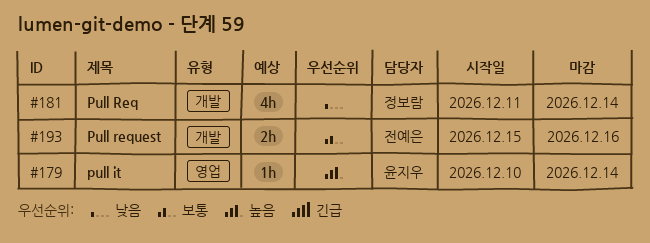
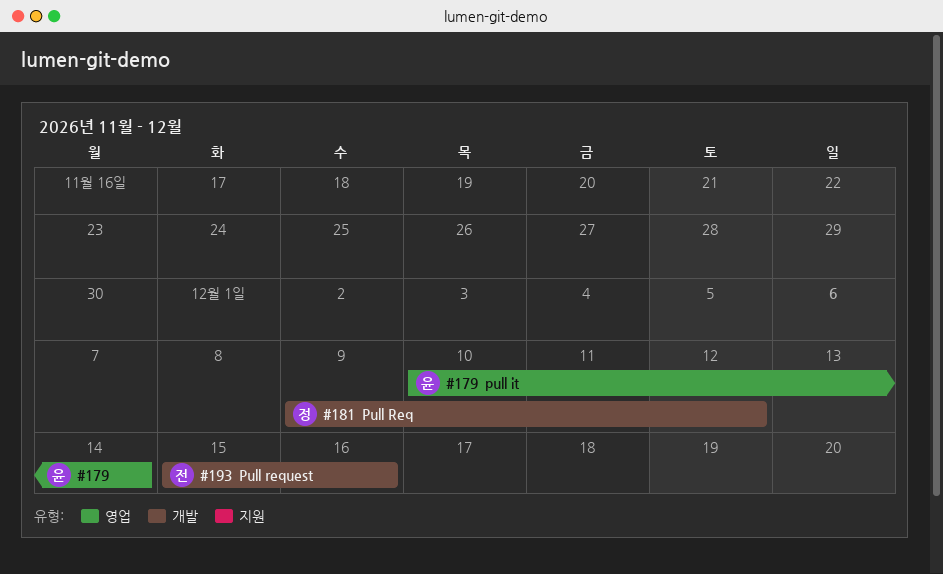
#181, start: Dec 11 -> Dec 9
#181, due: Dec 14 -> Dec 12

